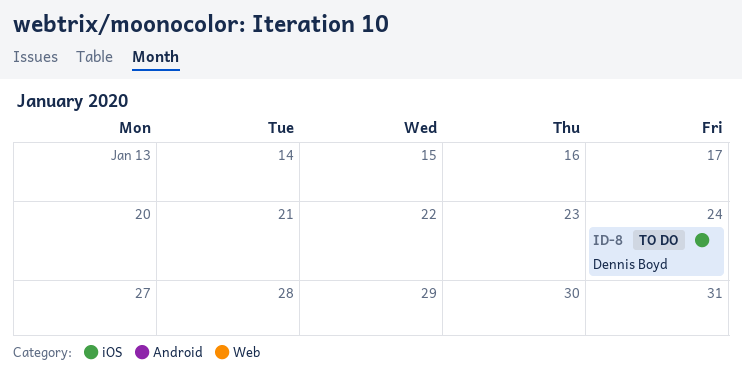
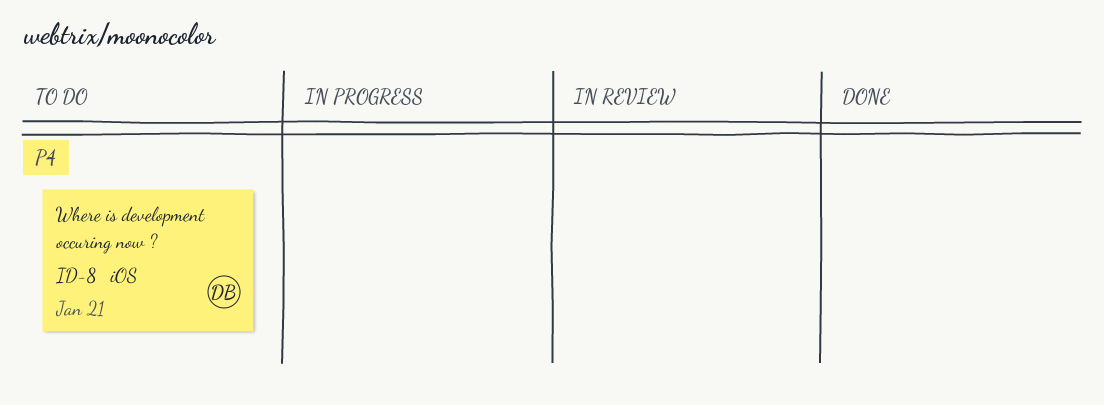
ID-8, due: Jan 24 -> Jan 21

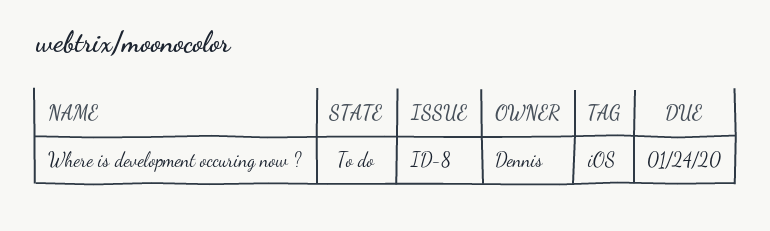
ID-8, due: Jan 21 -> Jan 24

